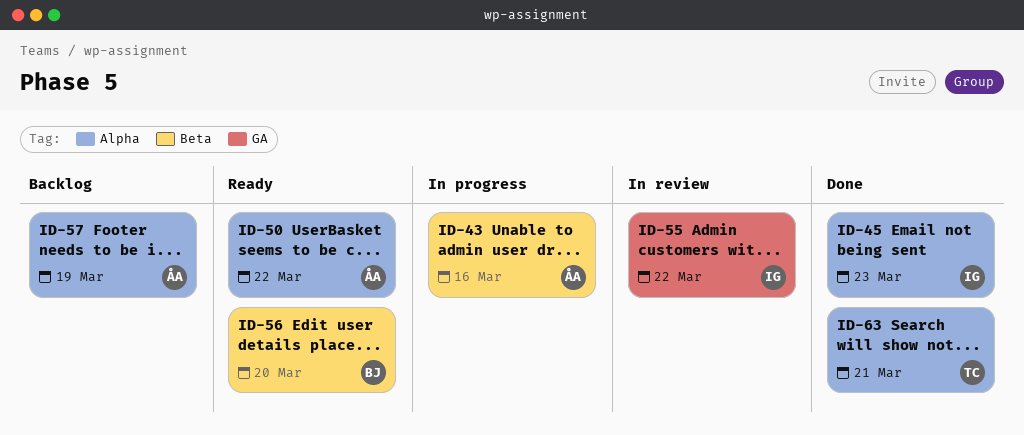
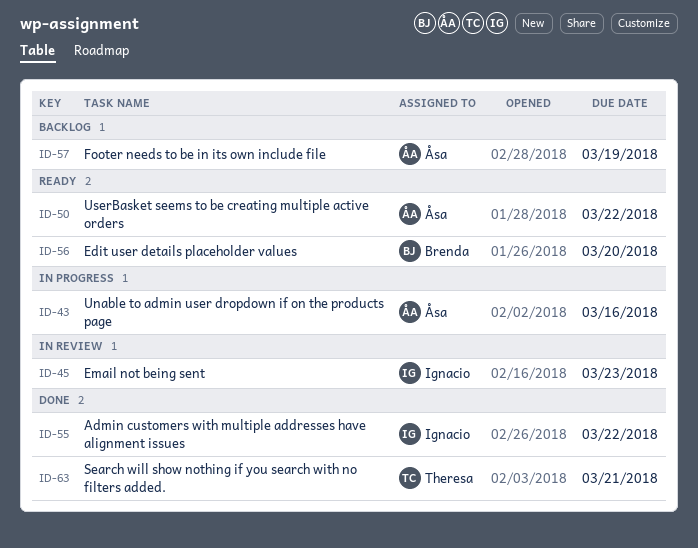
ID-45, status: Done -> In review
ID-55, status: In review -> Done

